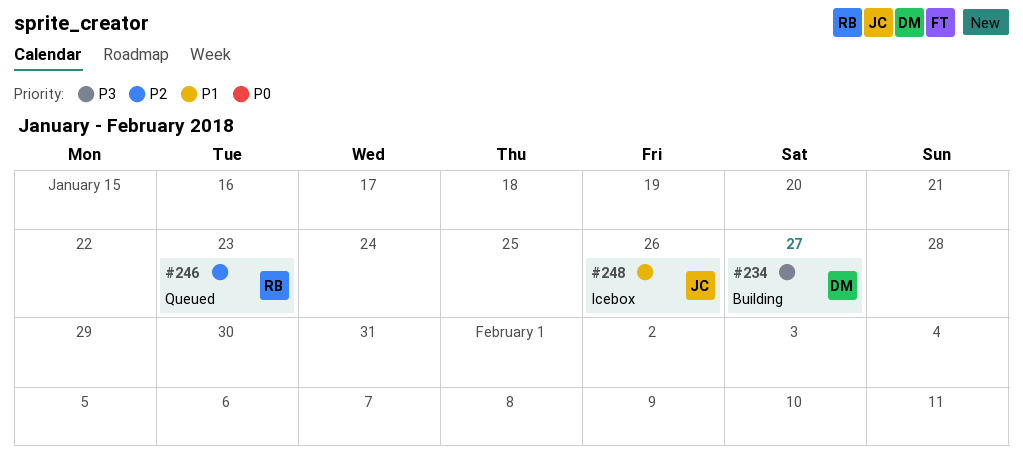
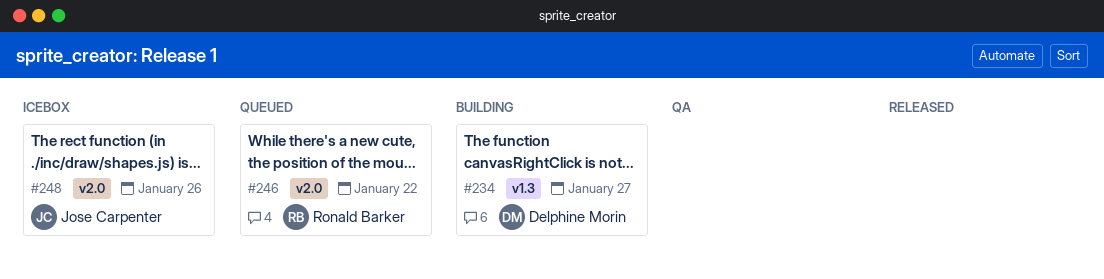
#246, due: Jan 23 -> Jan 22

